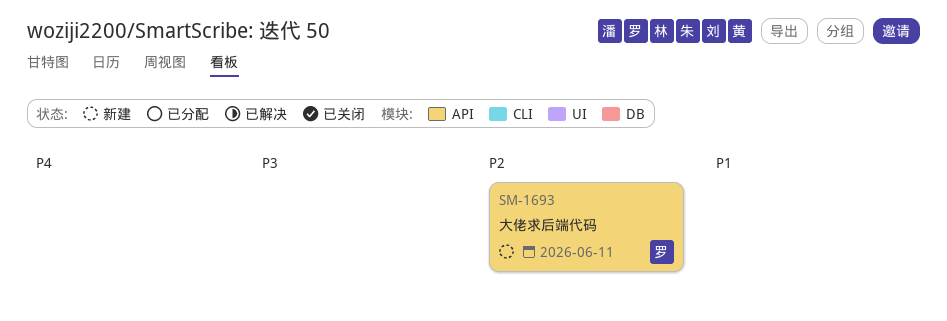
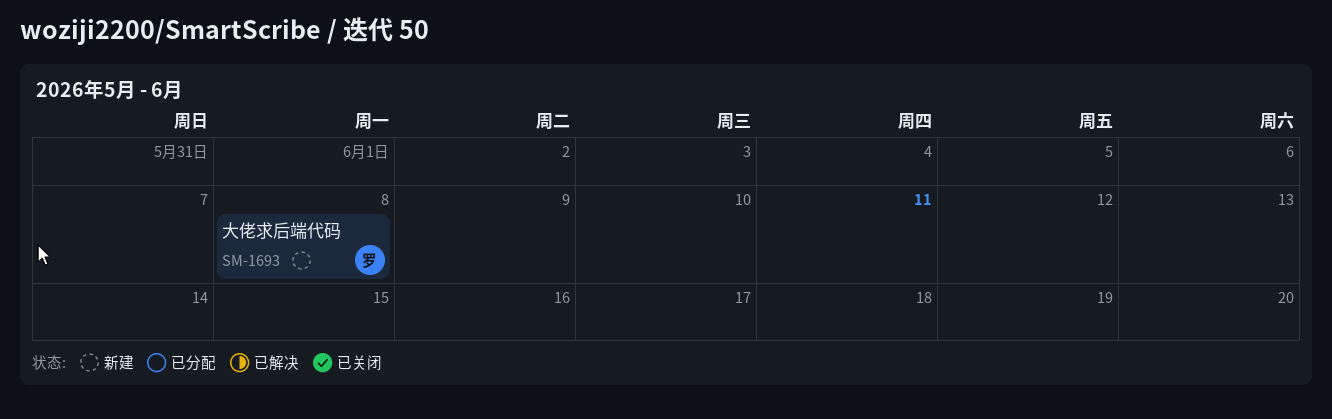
SM-1693, due: Jun 11 -> Jun 8

